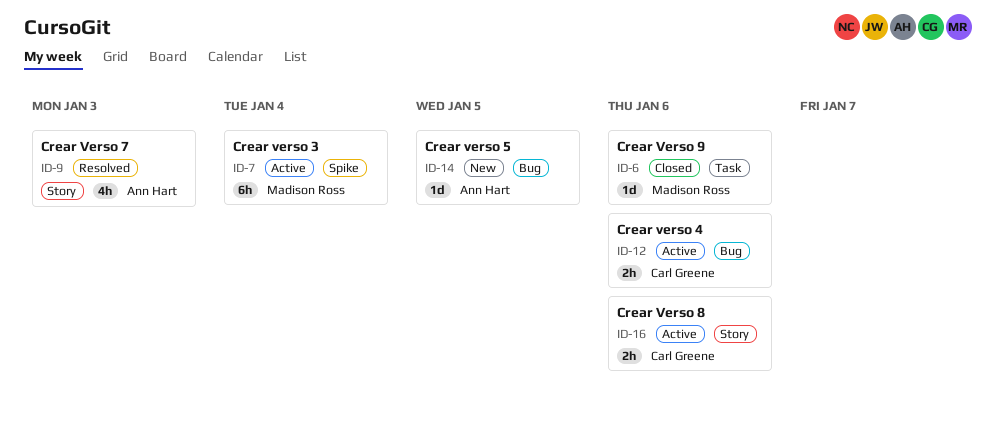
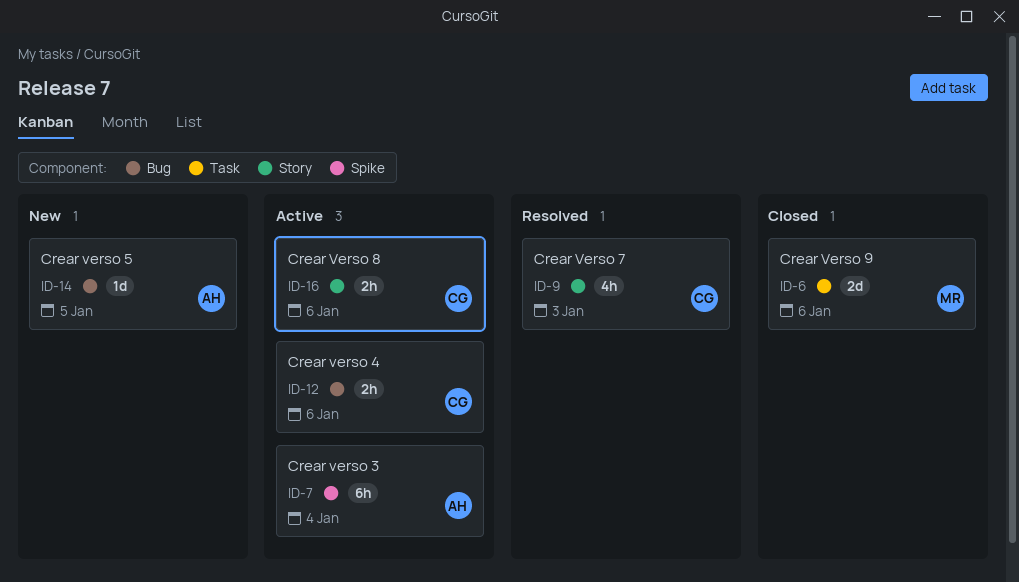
ID-6, estimate: 1d -> 2d
ID-7, owner: Madison Ross -> Ann Hart
ID-9, owner: Ann Hart -> Carl Greene

